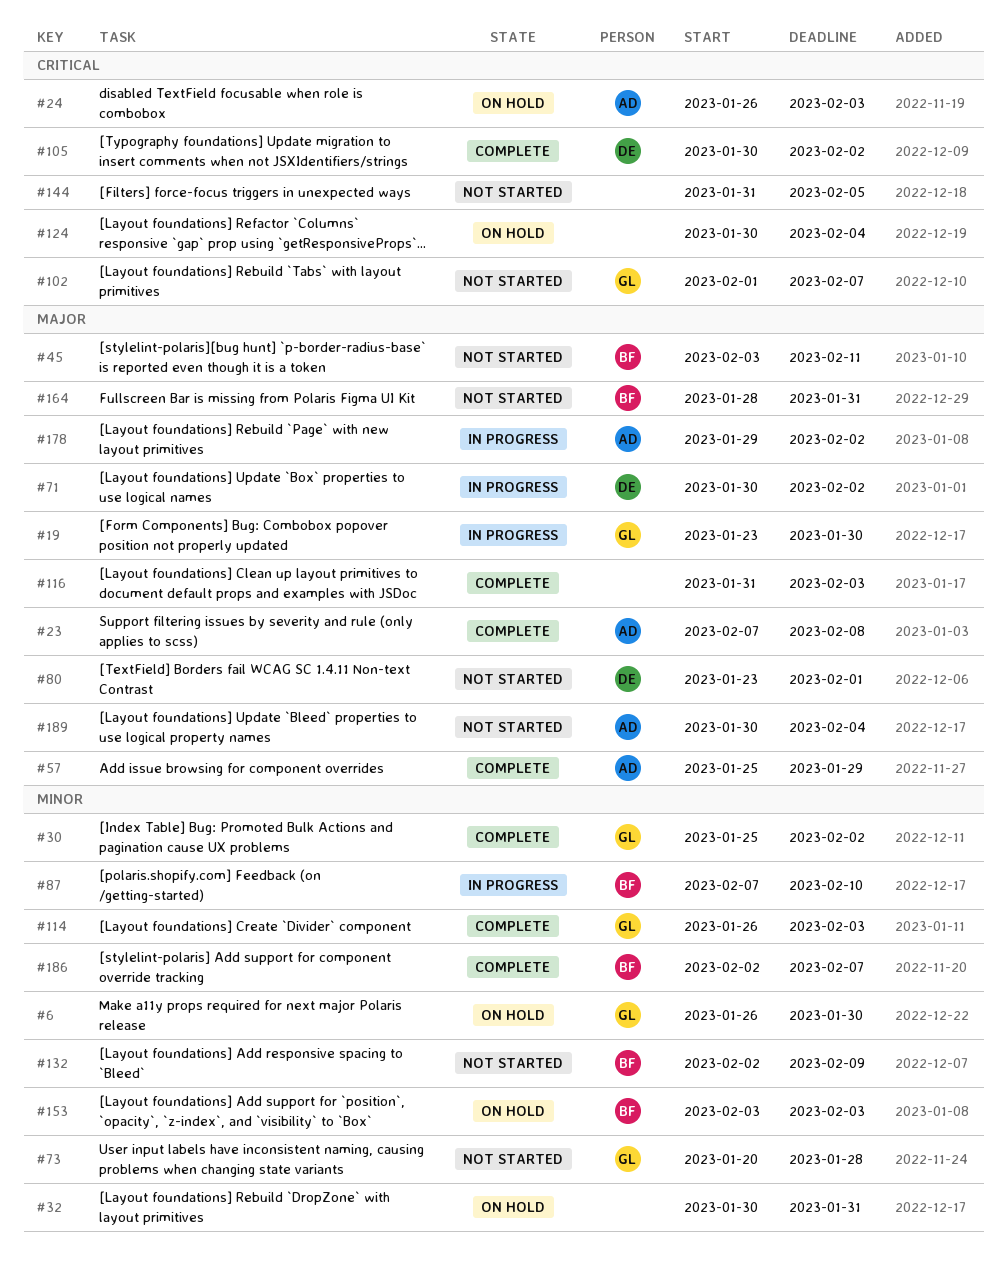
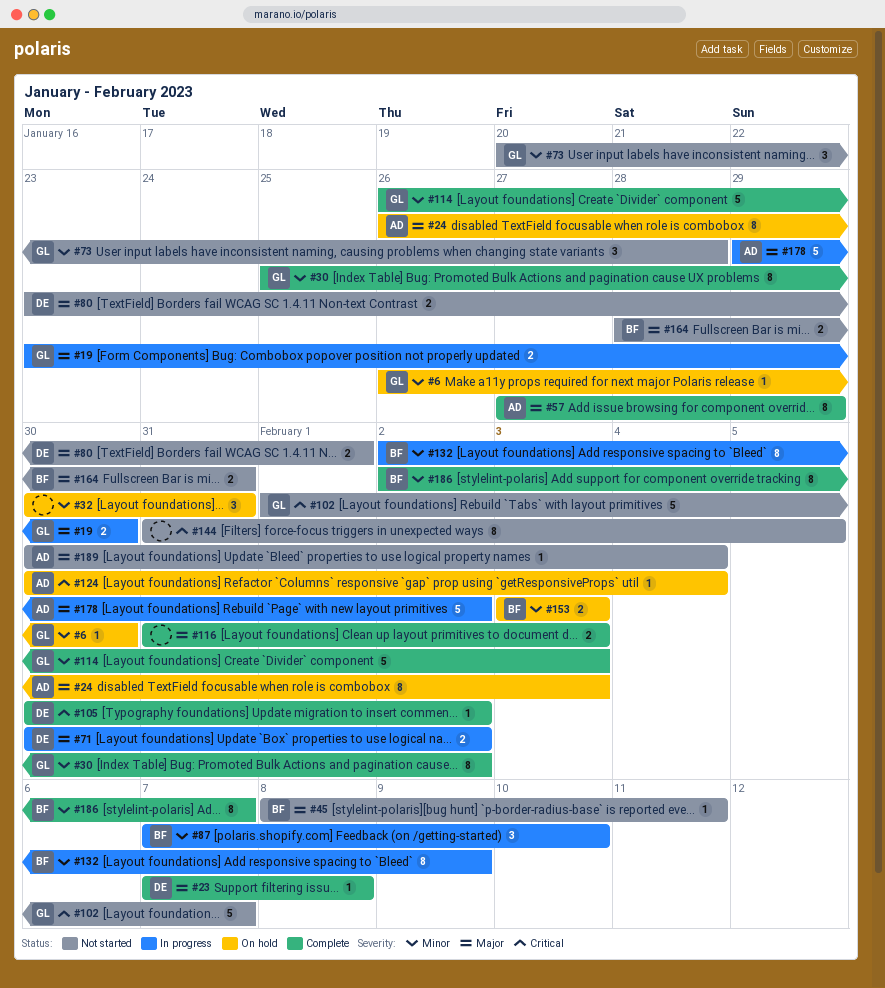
#23, owner: AD -> DE
#24, priority: Critical -> Major
#45, start: Feb 3 -> Feb 8
#57, start: Jan 25 -> Jan 27
#124, owner: none -> AD
#132, status: Not started -> In progress

